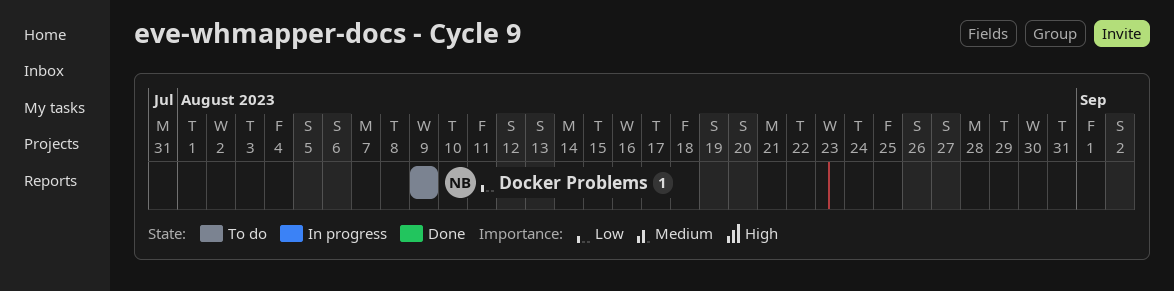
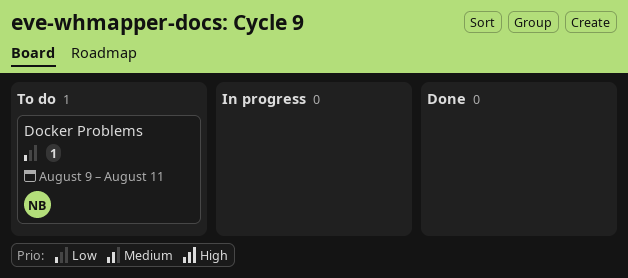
Docker Problems, due: Aug 9 -> Aug 11

